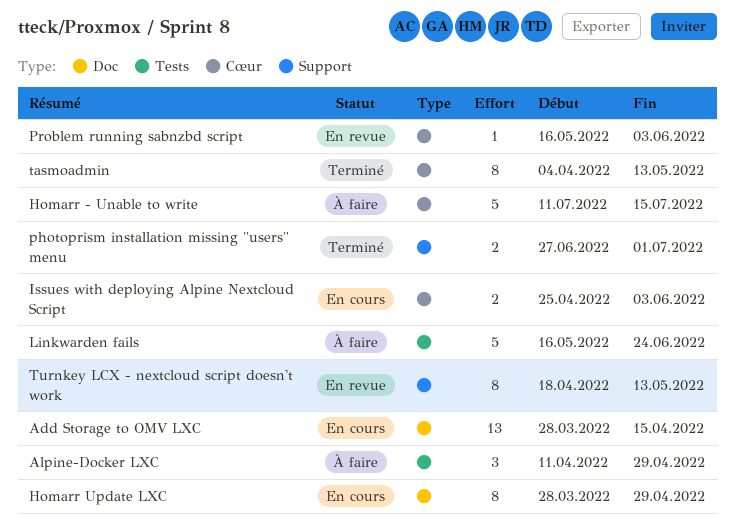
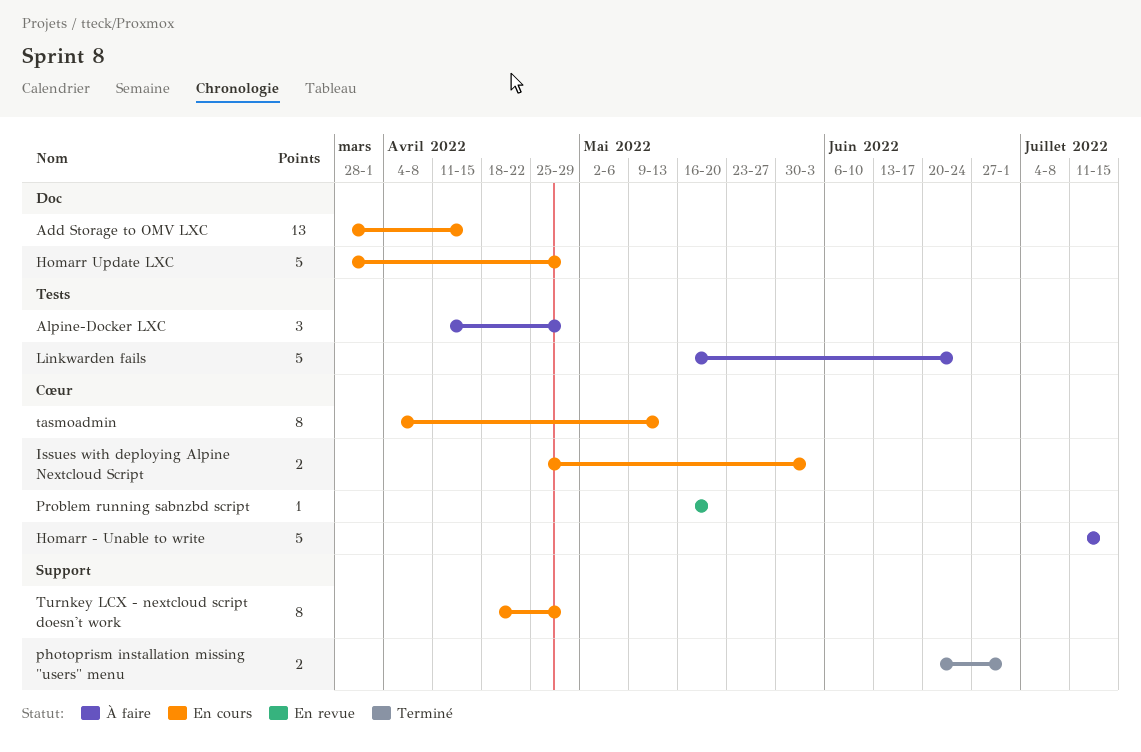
Homarr Update LXC, estimate: 8 -> 5
photoprism installation missing "users" menu, start: Jun 27 -> Jun 20
Problem running sabnzbd script, due: Jun 3 -> May 20
tasmoadmin, status: Terminé -> En cours
Turnkey LCX - nextcloud script doesn't work, status: En revue -> En cours
Turnkey LCX - nextcloud script doesn't work, due: May 13 -> Apr 29

